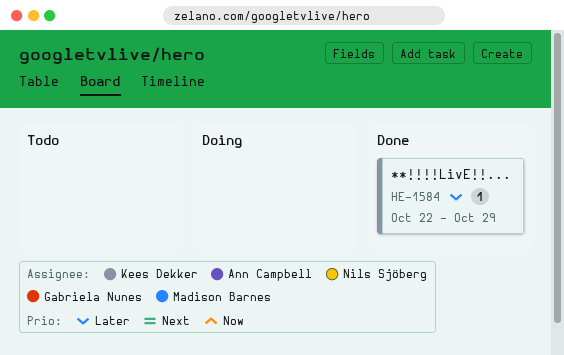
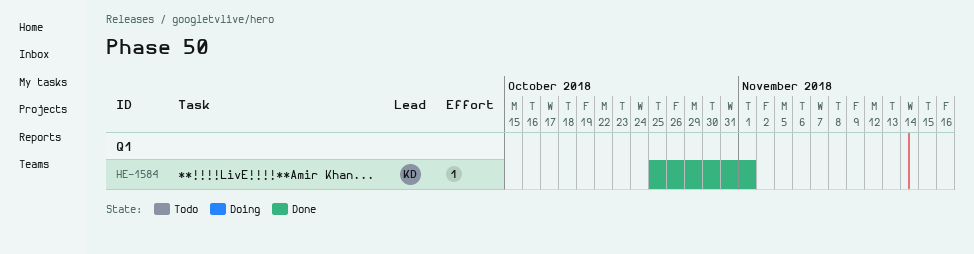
HE-1584, start: Oct 22 -> Oct 25
HE-1584, due: Oct 29 -> Nov 1

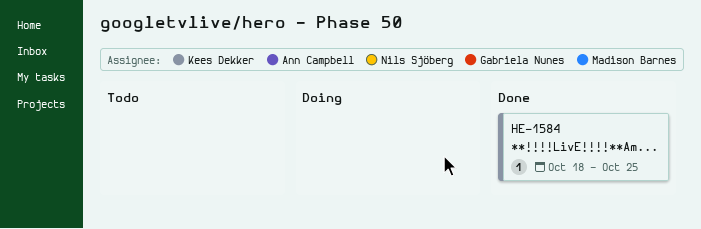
HE-1584, start: Oct 25 -> Oct 18
HE-1584, due: Nov 1 -> Oct 25

